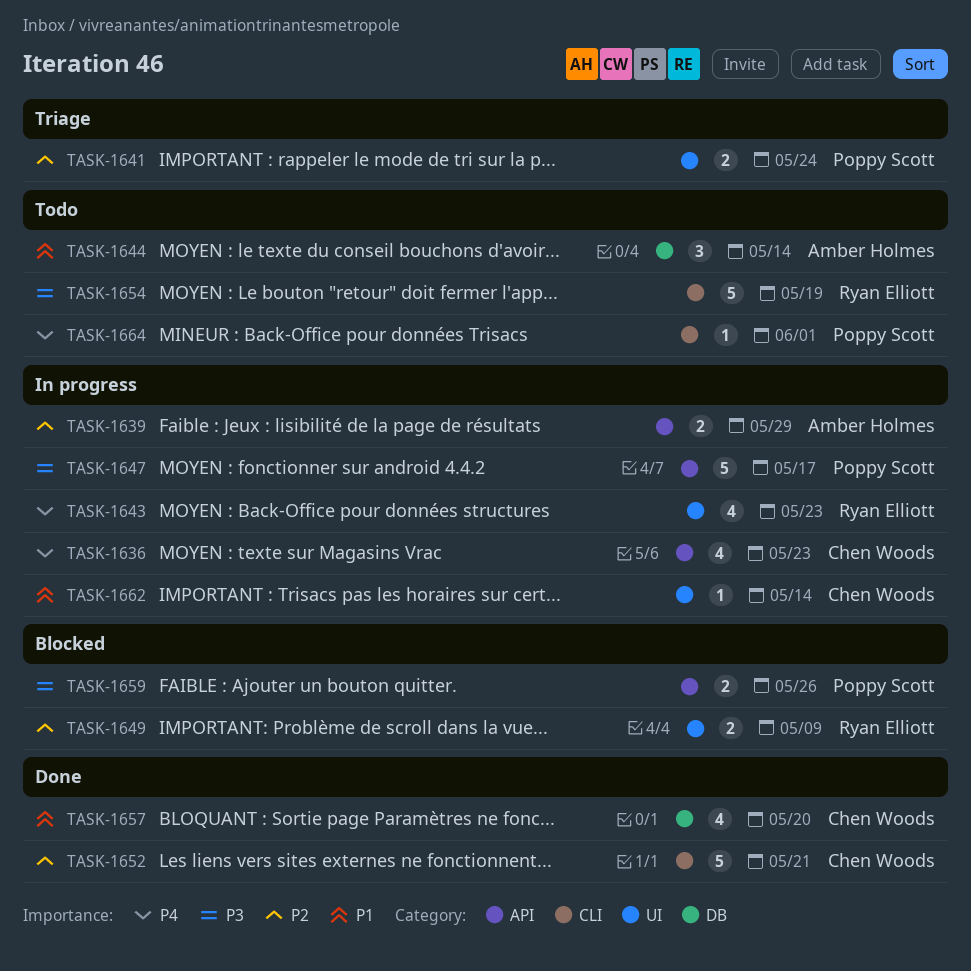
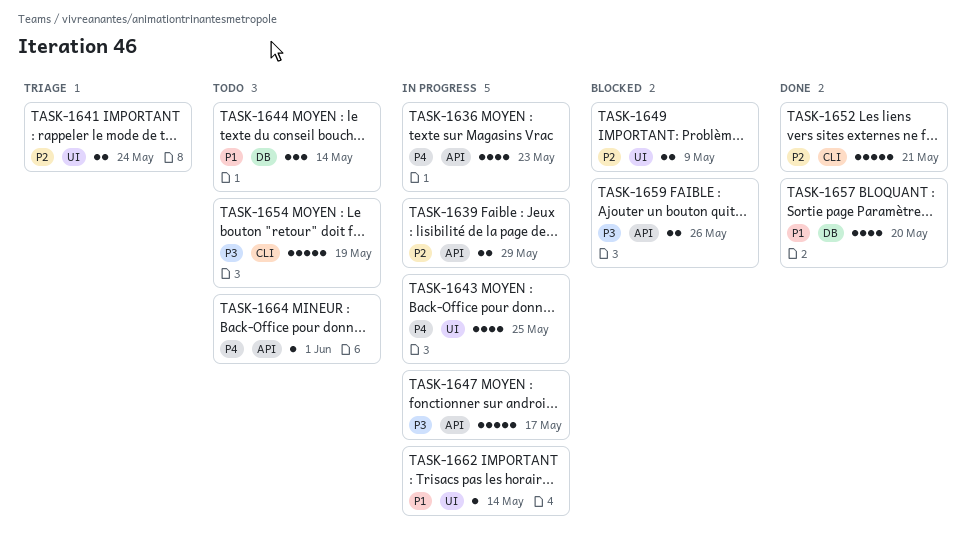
TASK-1643, due: May 23 -> May 25
TASK-1664, label: CLI -> API

